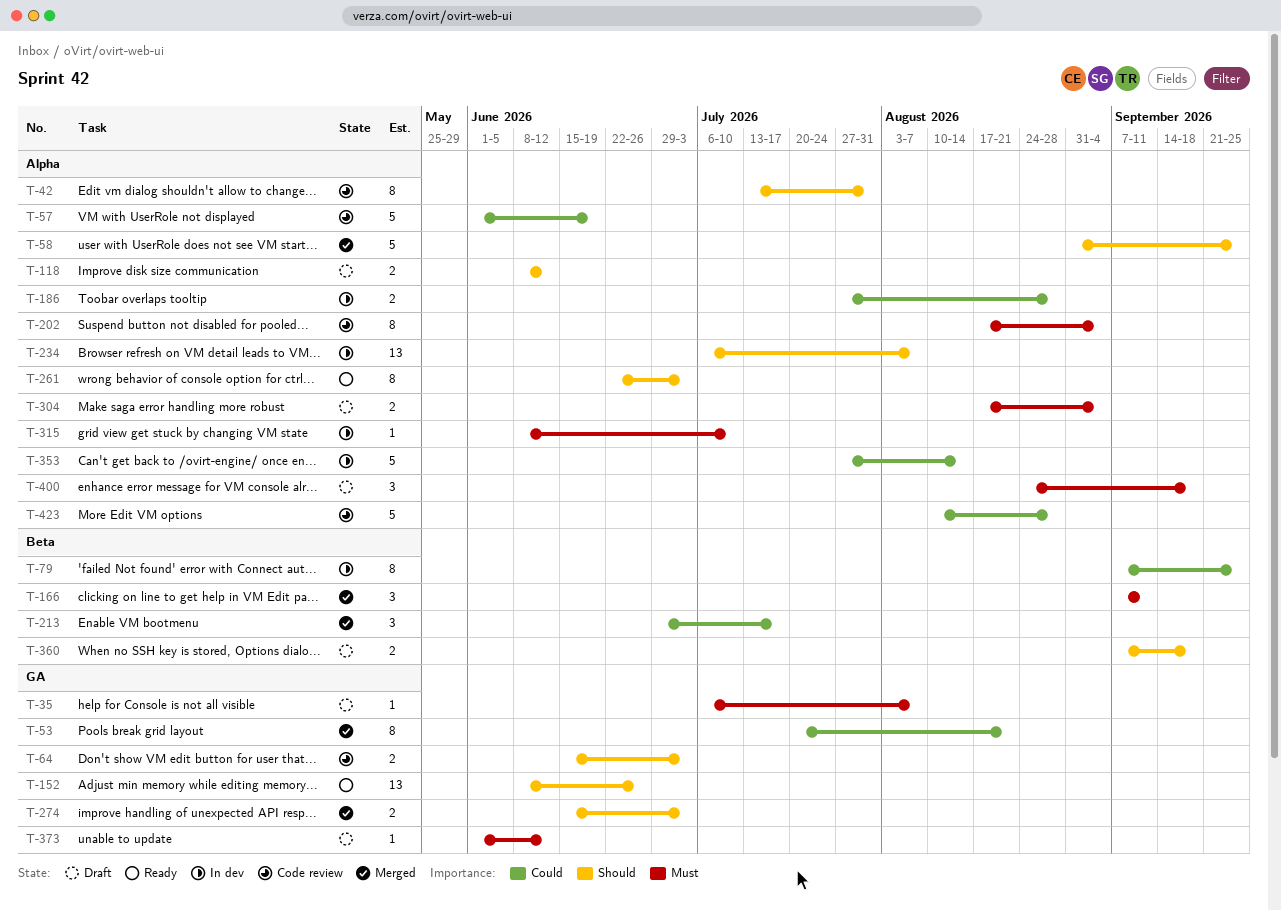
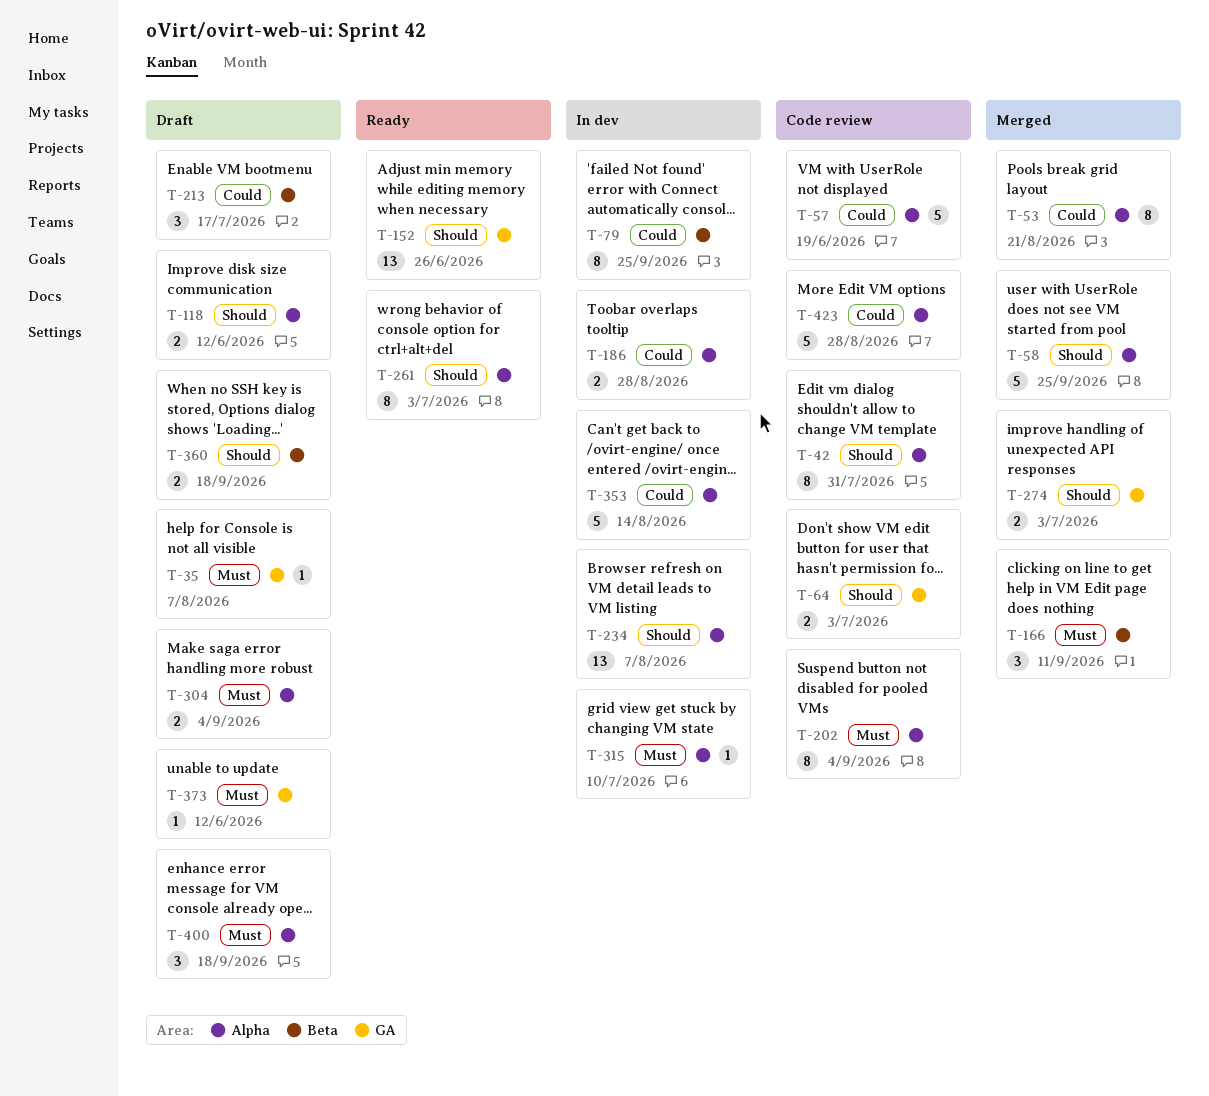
T-53, label: GA -> Alpha
T-213, status: Merged -> Draft

